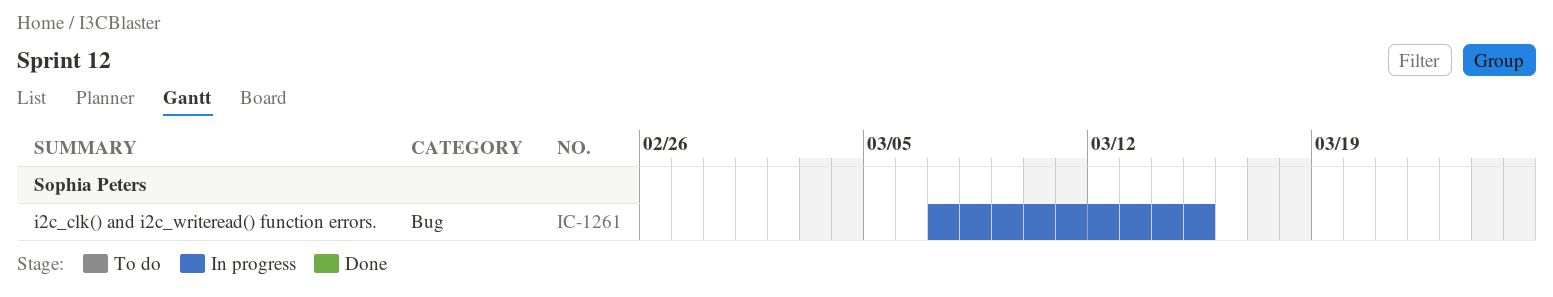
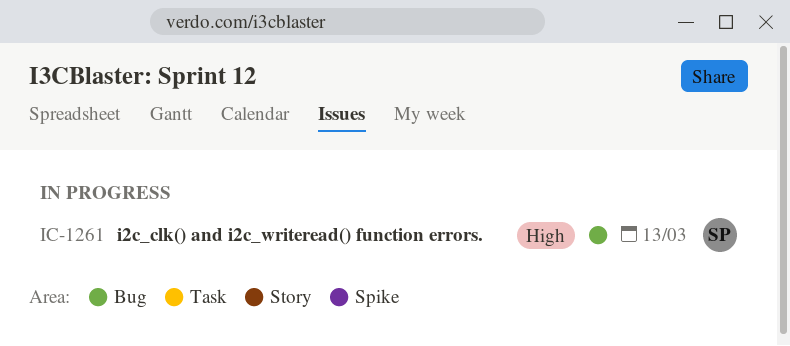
IC-1261, due: Mar 15 -> Mar 13

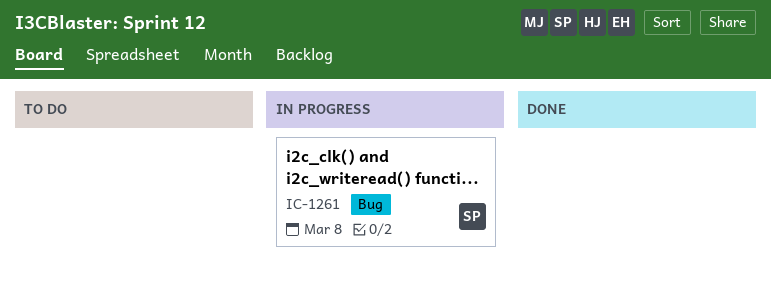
IC-1261, due: Mar 13 -> Mar 8

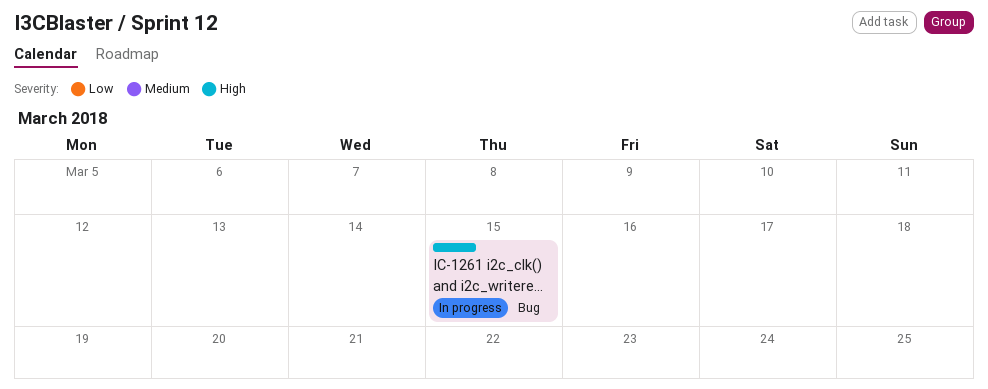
IC-1261, due: Mar 8 -> Mar 15

